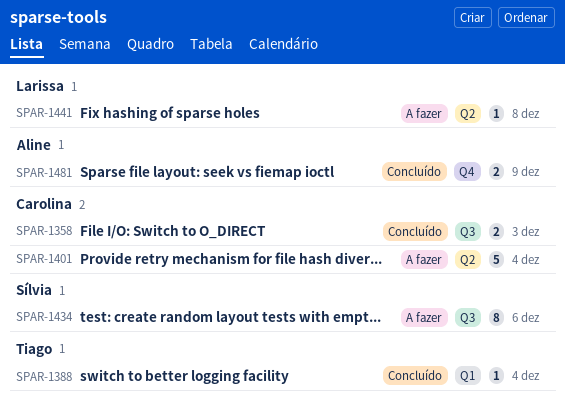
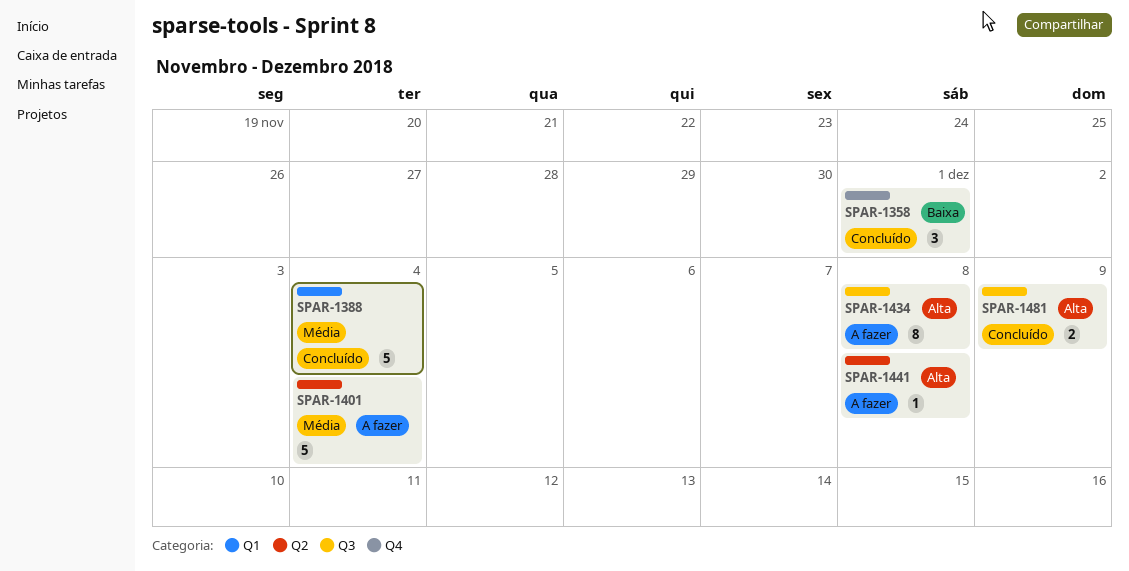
SPAR-1358, label: Q3 -> Q4
SPAR-1358, estimate: 2 -> 3
SPAR-1358, due: Dec 3 -> Dec 1
SPAR-1388, estimate: 1 -> 5
SPAR-1434, due: Dec 6 -> Dec 8
SPAR-1481, label: Q4 -> Q3

